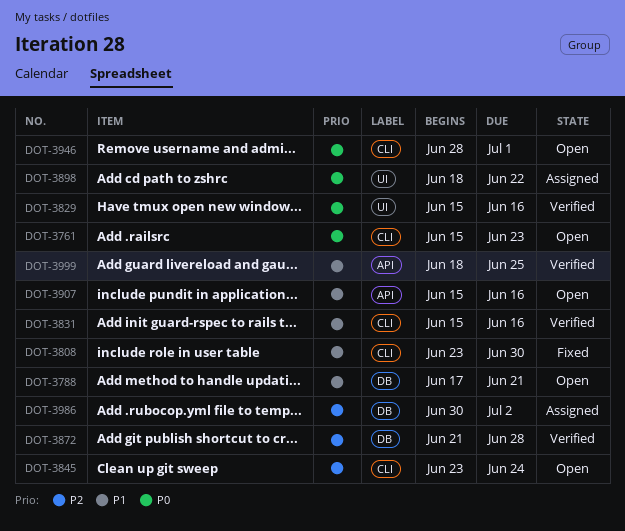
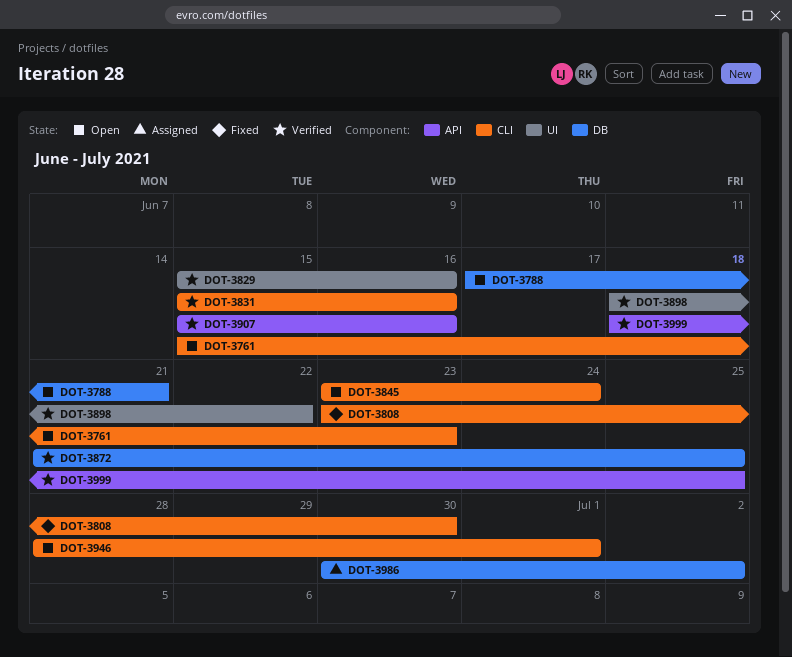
DOT-3872, due: Jun 28 -> Jun 25
DOT-3898, status: Assigned -> Verified
DOT-3907, status: Open -> Verified

